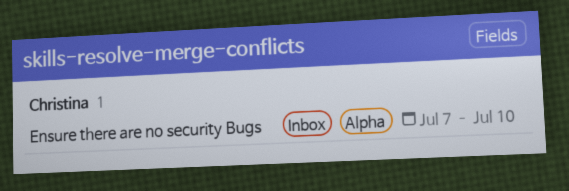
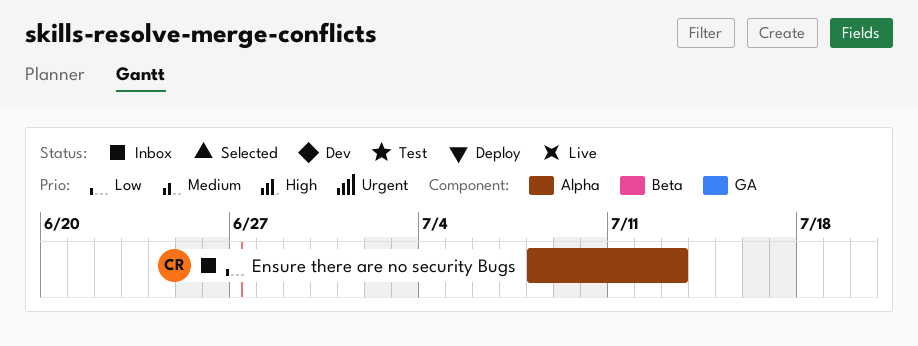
Ensure there are no security Bugs, start: Jul 7 -> Jul 8
Ensure there are no security Bugs, due: Jul 10 -> Jul 13

